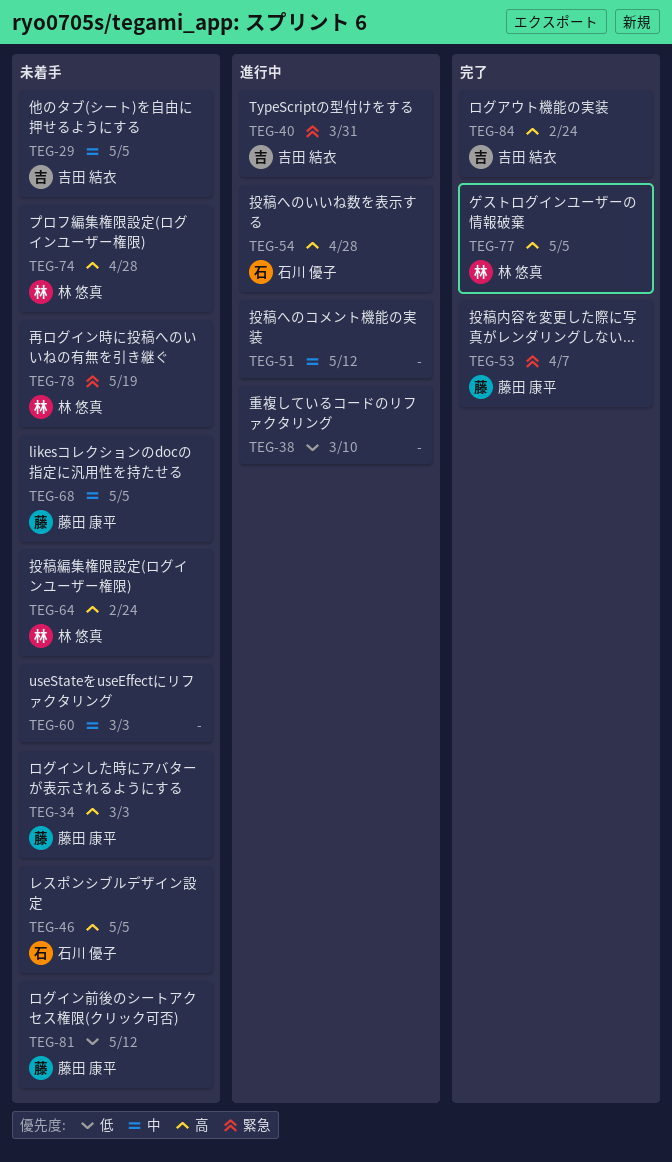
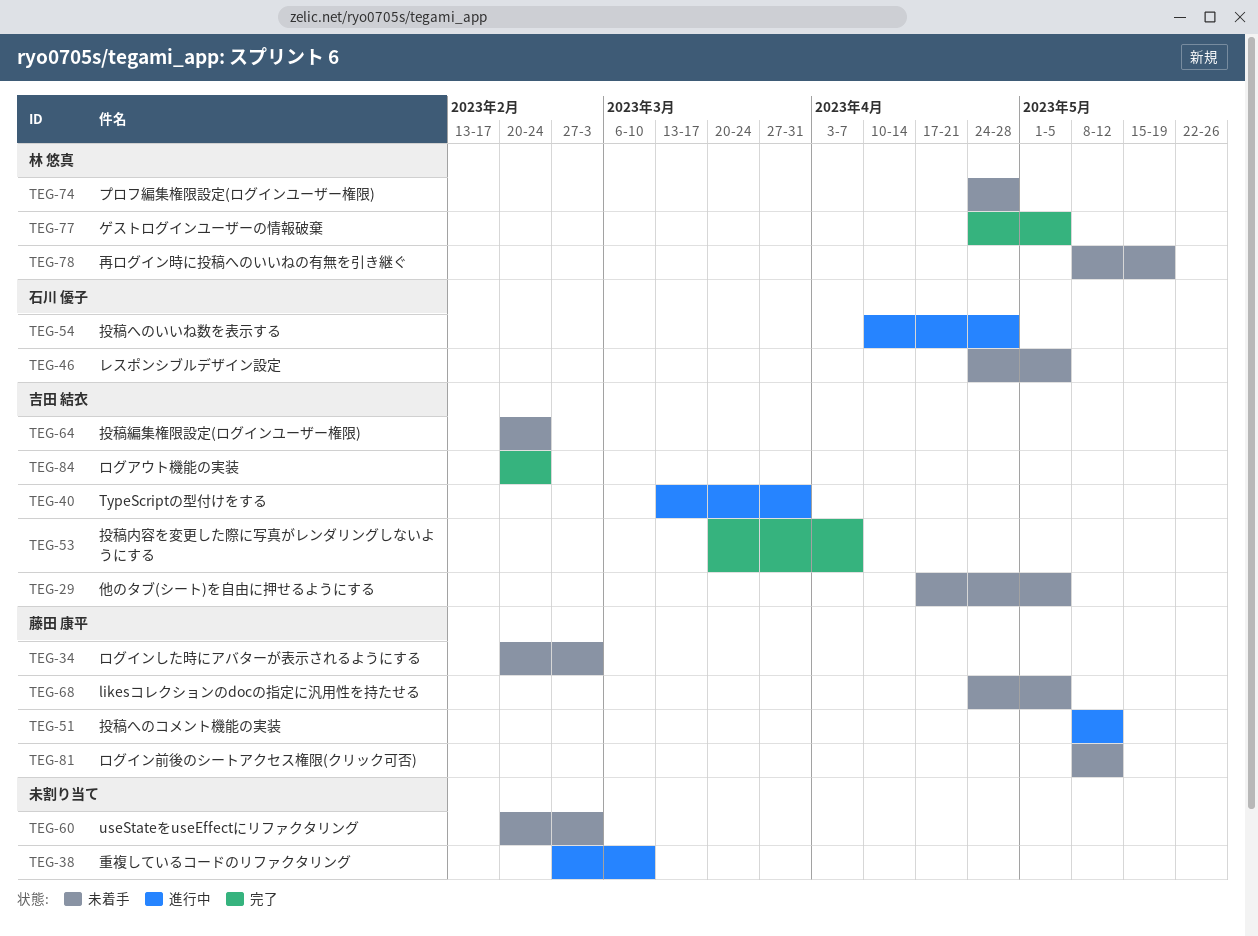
TEG-51, owner: none -> 藤田 康平
TEG-53, owner: 藤田 康平 -> 吉田 結衣
TEG-64, owner: 林 悠真 -> 吉田 結衣

